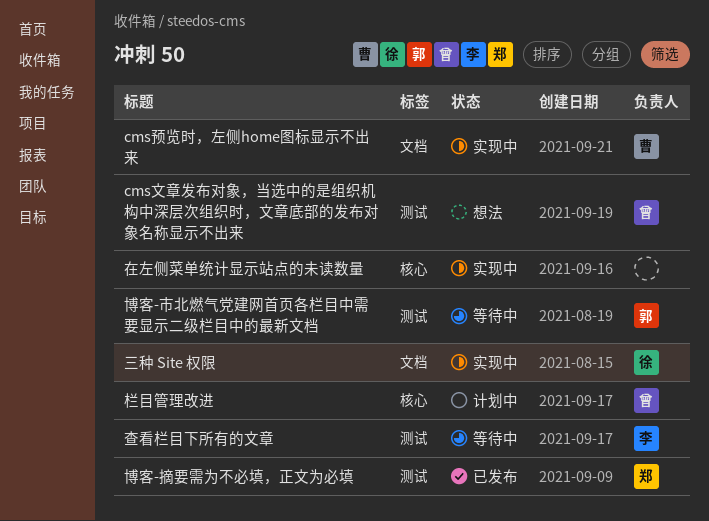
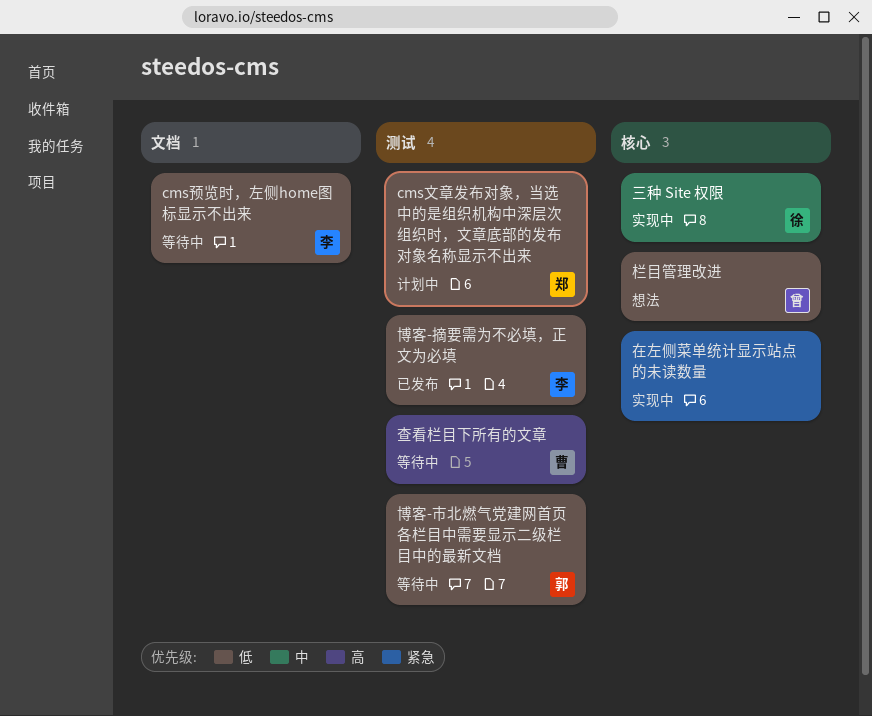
cms文章发布对象，当选中的是组织机构中深层次组织时，文章底部的发布对象名称显示不出来, status: 想法 -> 计划中
cms文章发布对象，当选中的是组织机构中深层次组织时，文章底部的发布对象名称显示不出来, owner: 曾 -> 郑
cms预览时，左侧home图标显示不出来, status: 实现中 -> 等待中
cms预览时，左侧home图标显示不出来, owner: 曹 -> 李
三种 Site 权限, label: 文档 -> 核心
博客-摘要需为不必填，正文为必填, owner: 郑 -> 李
查看栏目下所有的文章, owner: 李 -> 曹
栏目管理改进, status: 计划中 -> 想法

